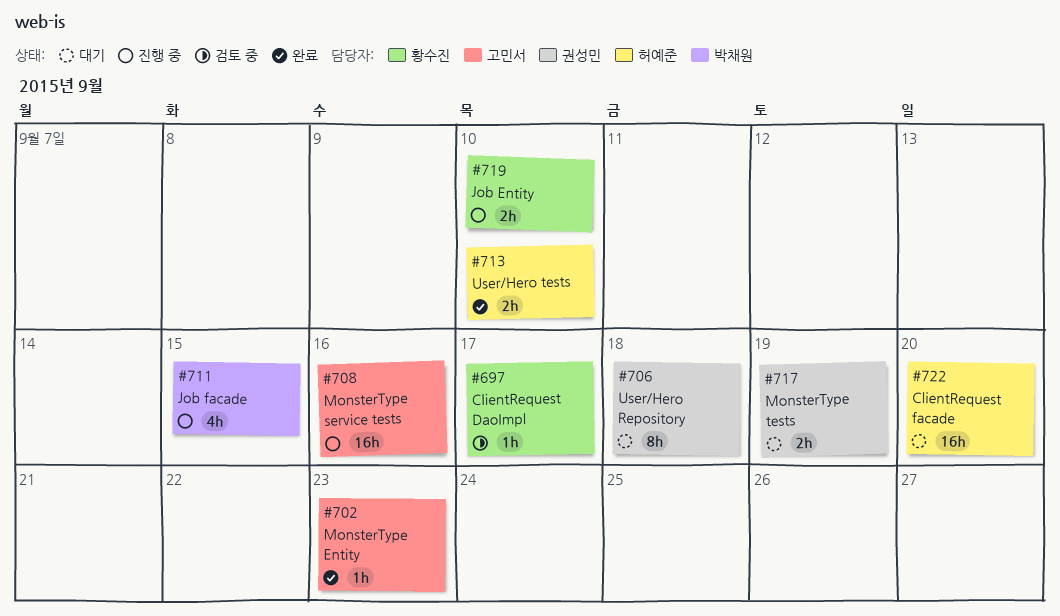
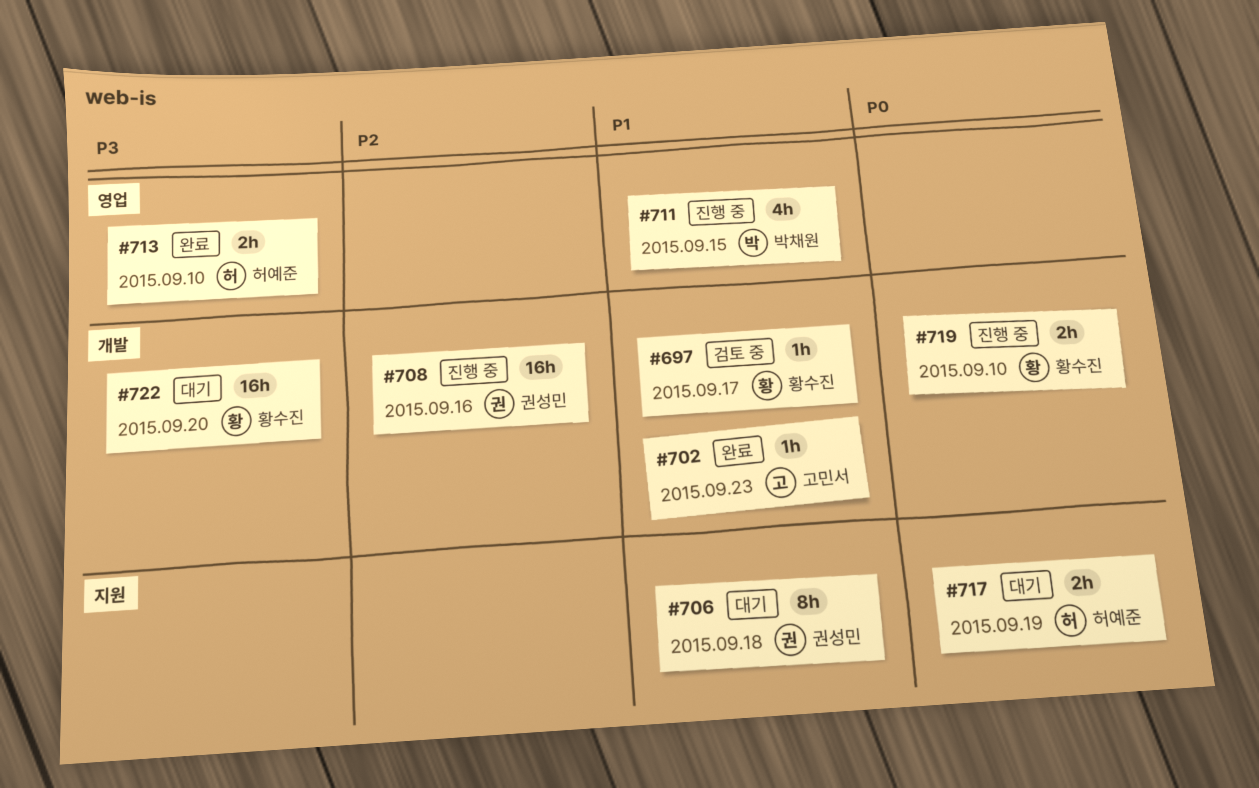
#708, owner: 고민서 -> 권성민
#717, owner: 권성민 -> 허예준
#722, owner: 허예준 -> 황수진

